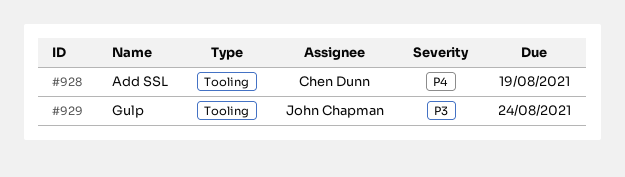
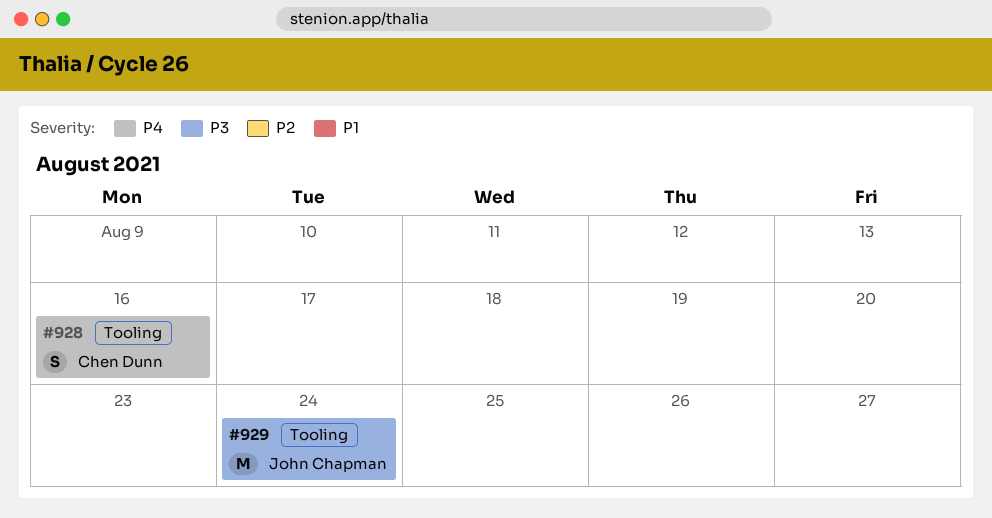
#928, due: Aug 19 -> Aug 16

